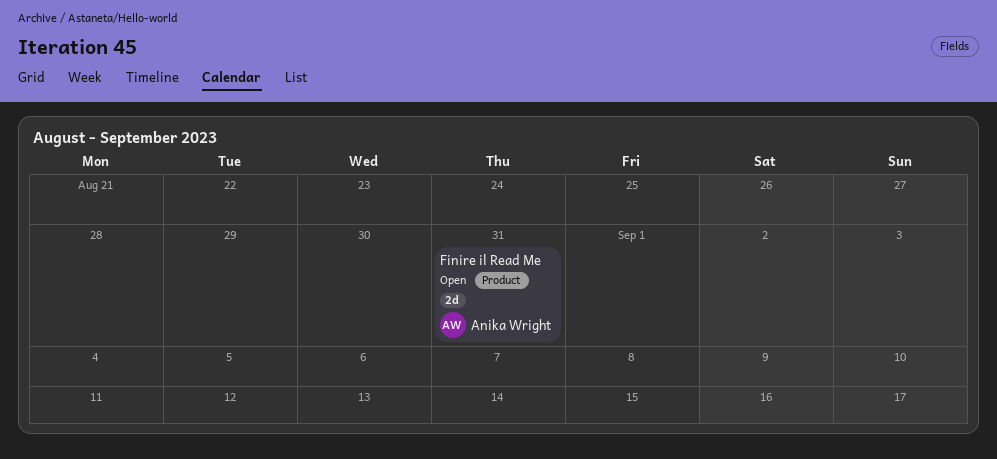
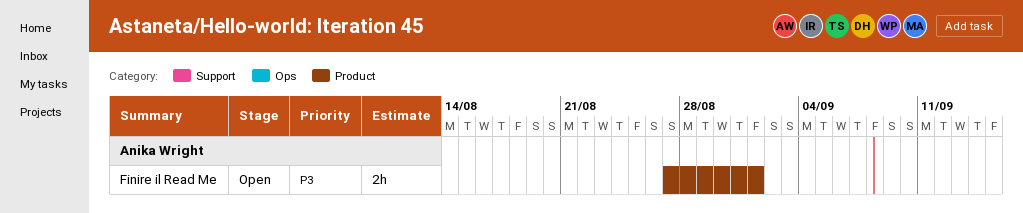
Finire il Read Me, estimate: 2d -> 2h
Finire il Read Me, due: Aug 31 -> Sep 1

